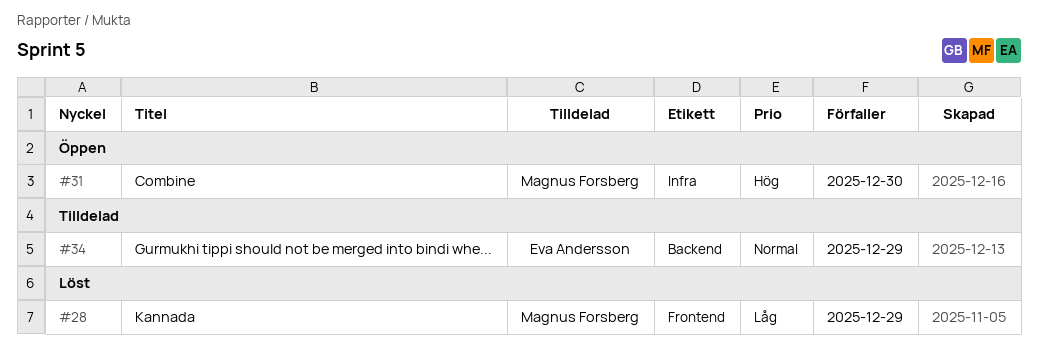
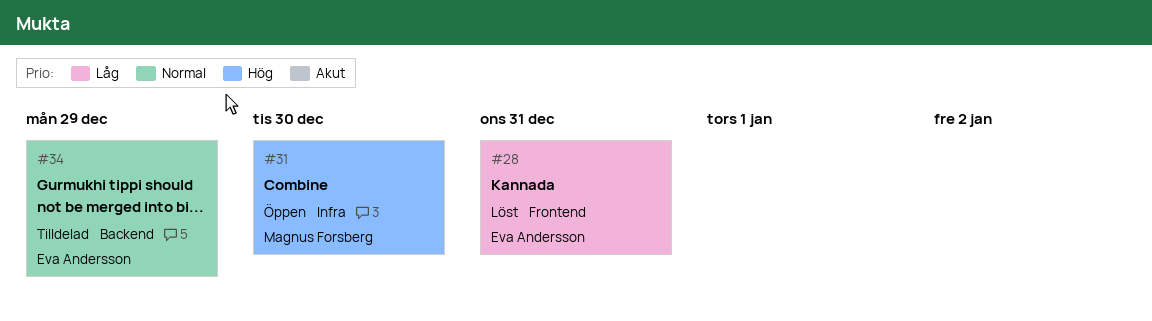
#28, owner: Magnus Forsberg -> Eva Andersson
#28, due: Dec 29 -> Dec 31

